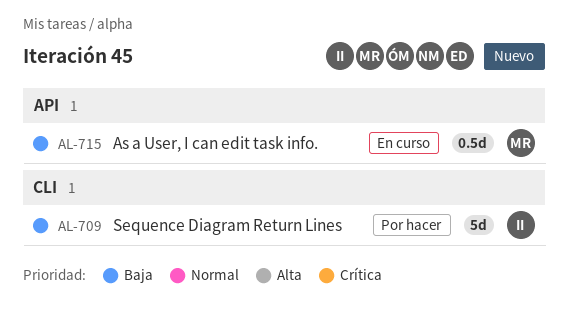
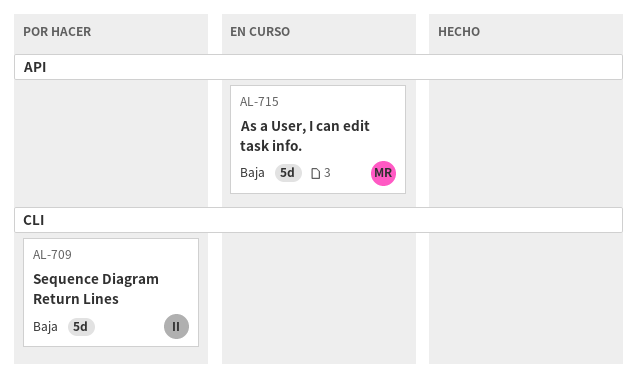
AL-715, estimate: 0.5d -> 5d

